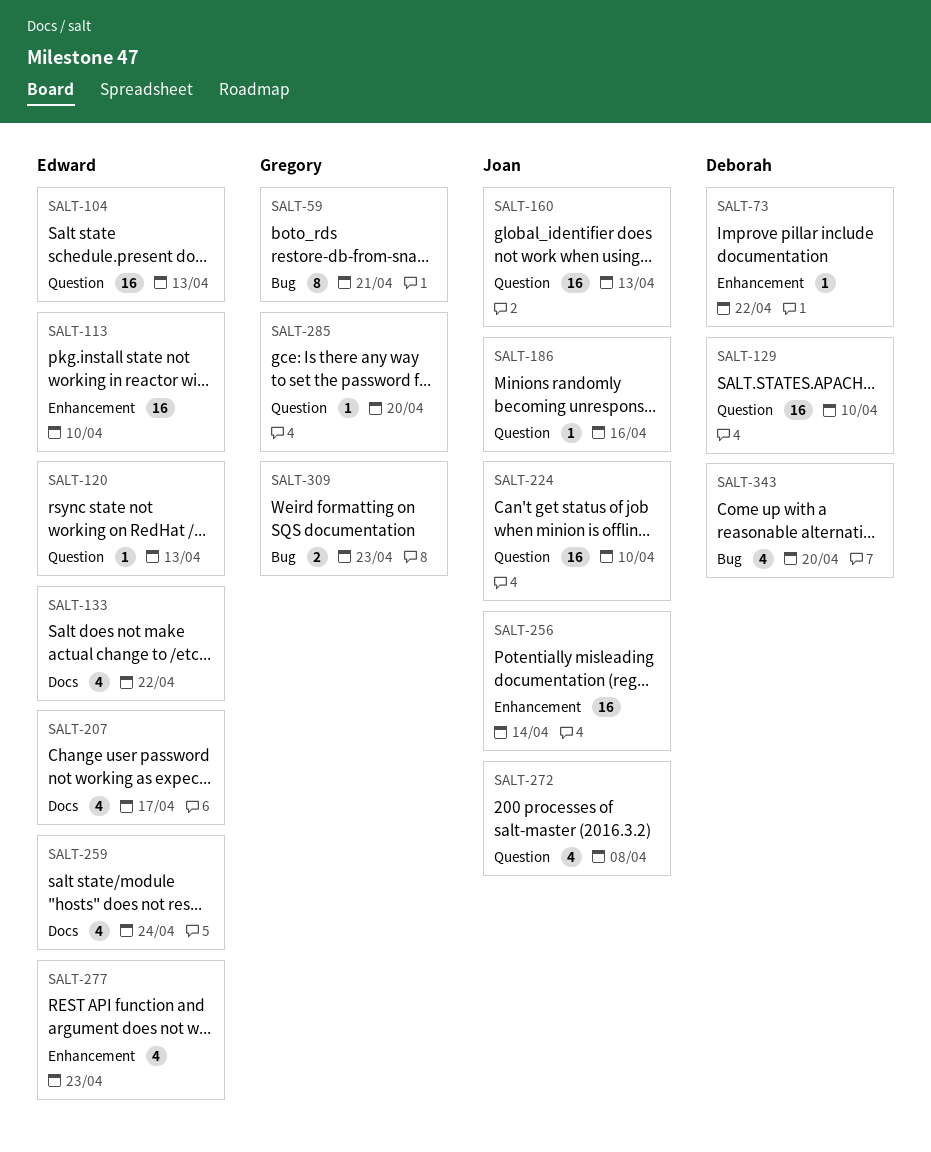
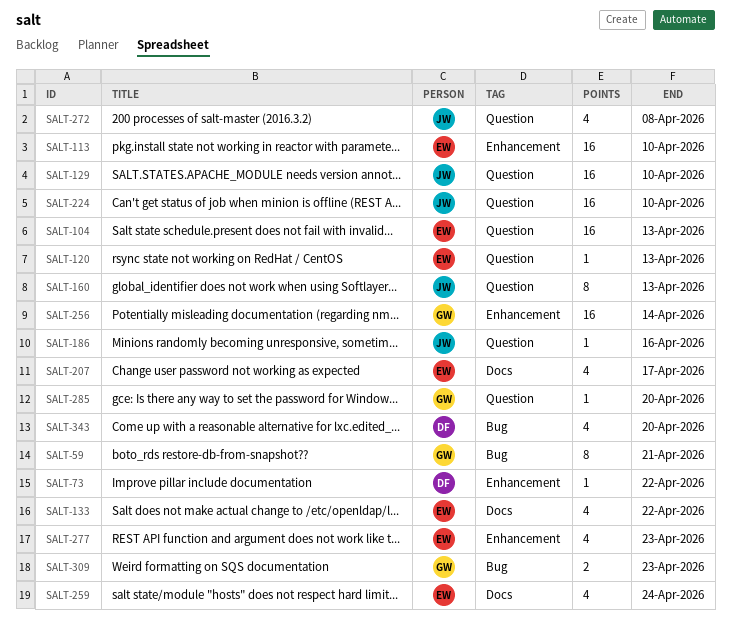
SALT-129, owner: Deborah -> Joan
SALT-160, estimate: 16 -> 8
SALT-256, owner: Joan -> Gregory

